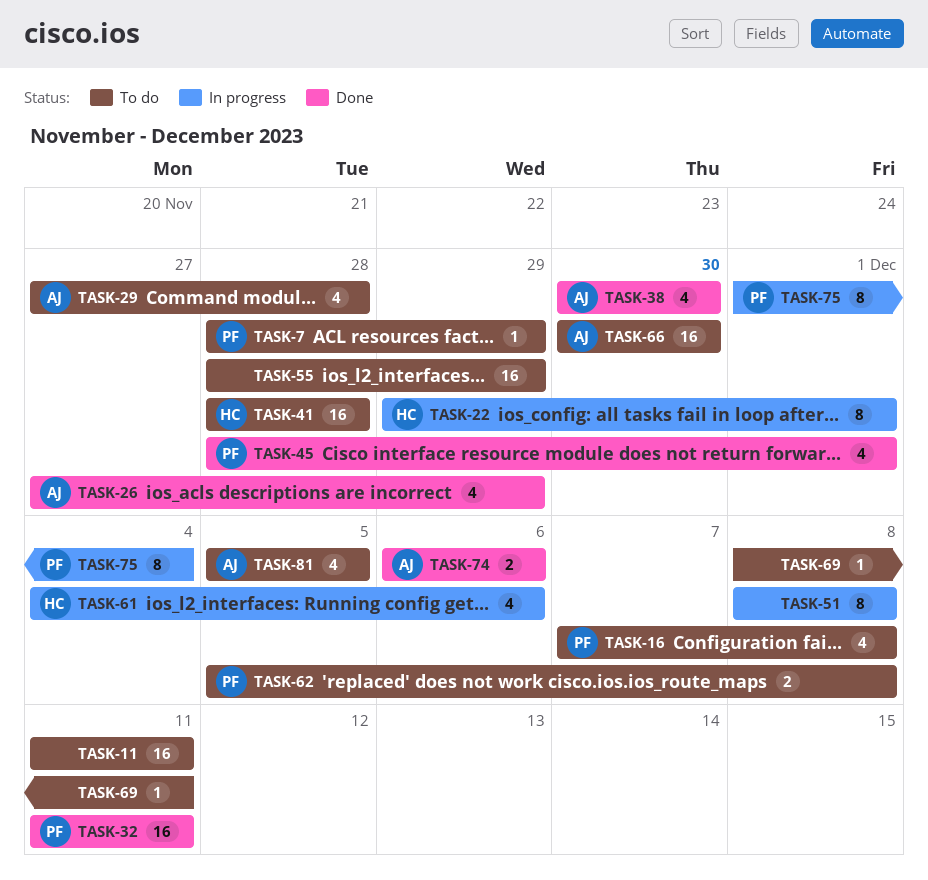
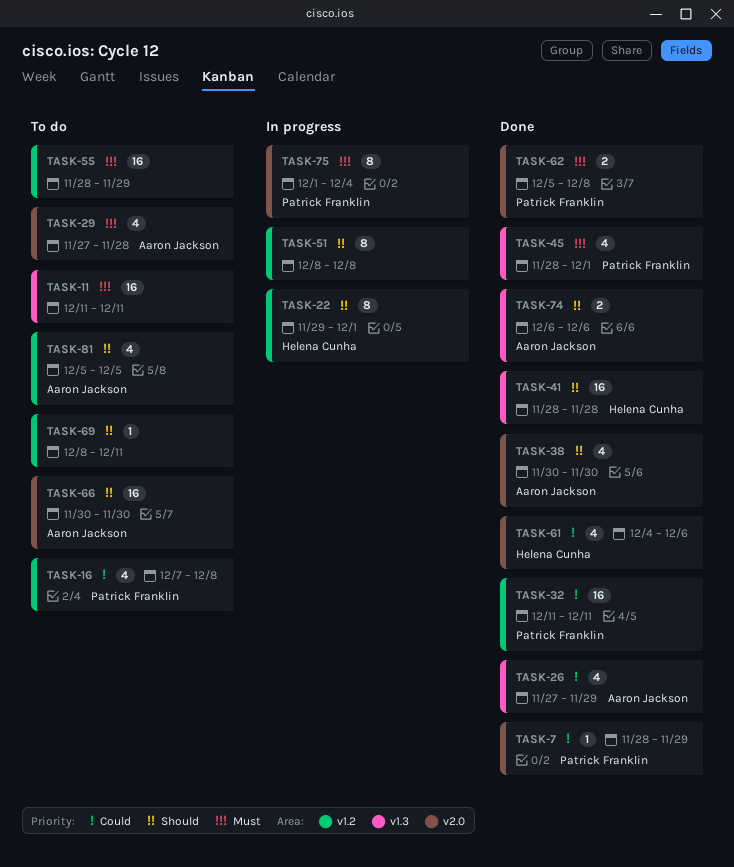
TASK-7, status: To do -> Done
TASK-41, status: To do -> Done
TASK-61, status: In progress -> Done
TASK-62, status: To do -> Done

